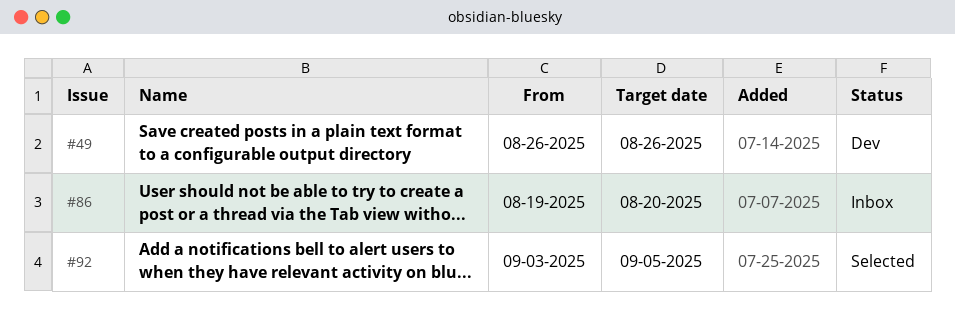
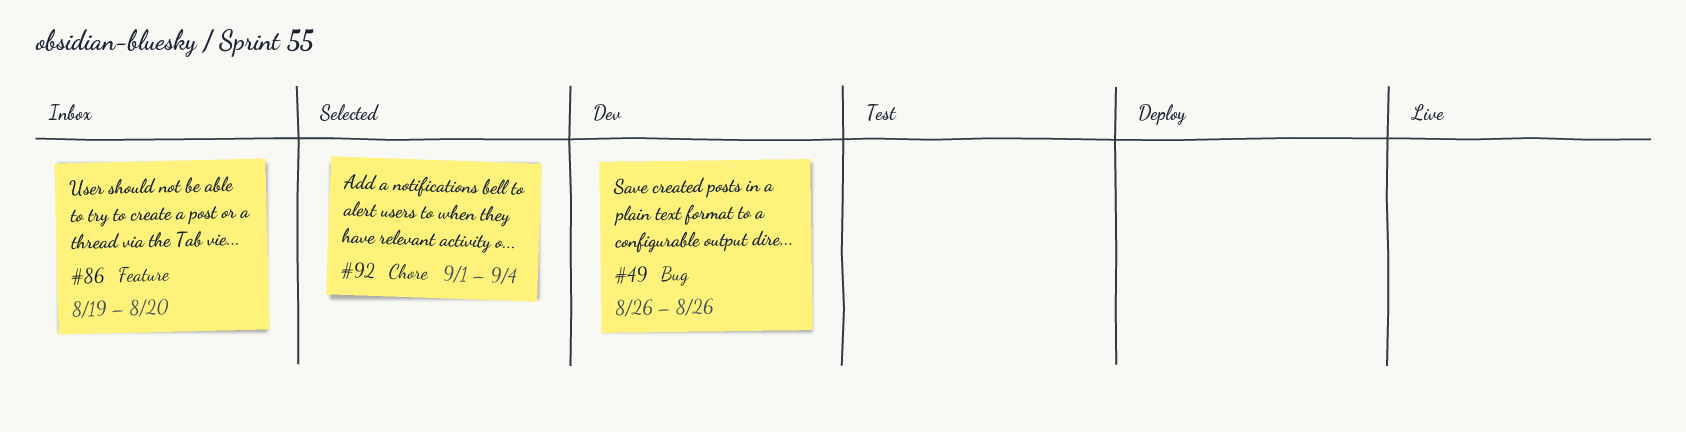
#92, start: Sep 3 -> Sep 1
#92, due: Sep 5 -> Sep 4

